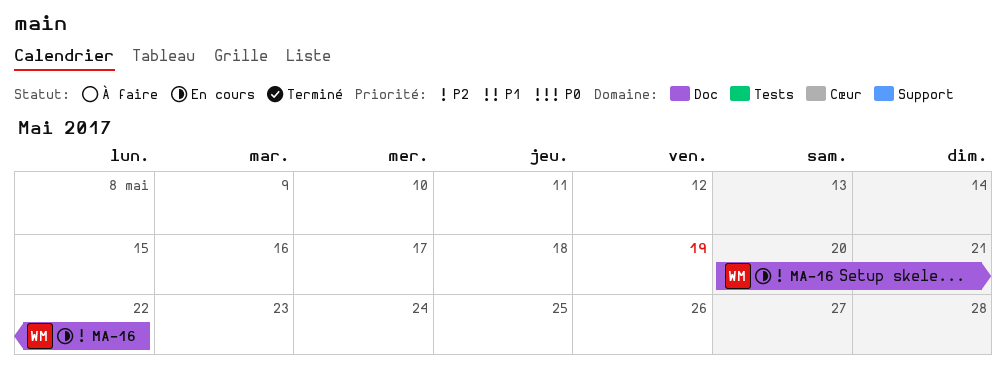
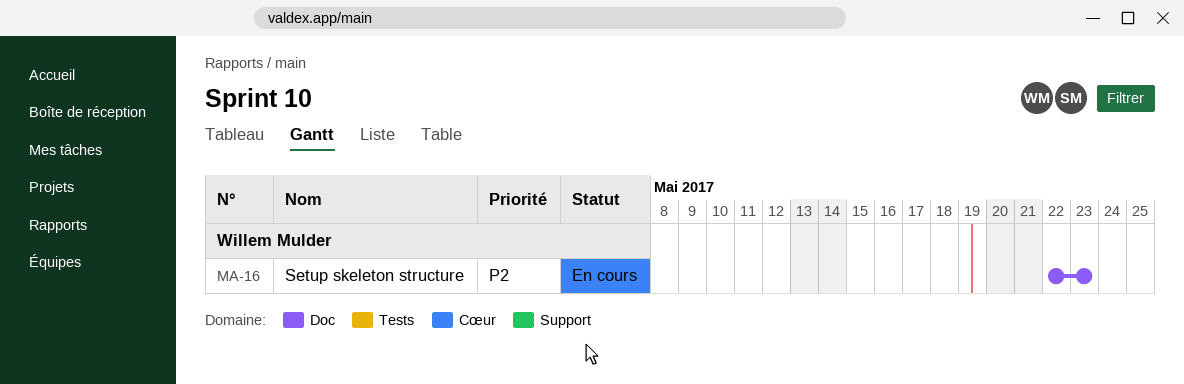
MA-16, start: May 20 -> May 22
MA-16, due: May 22 -> May 23

